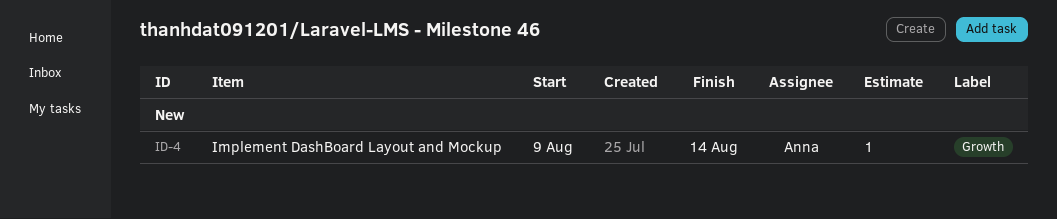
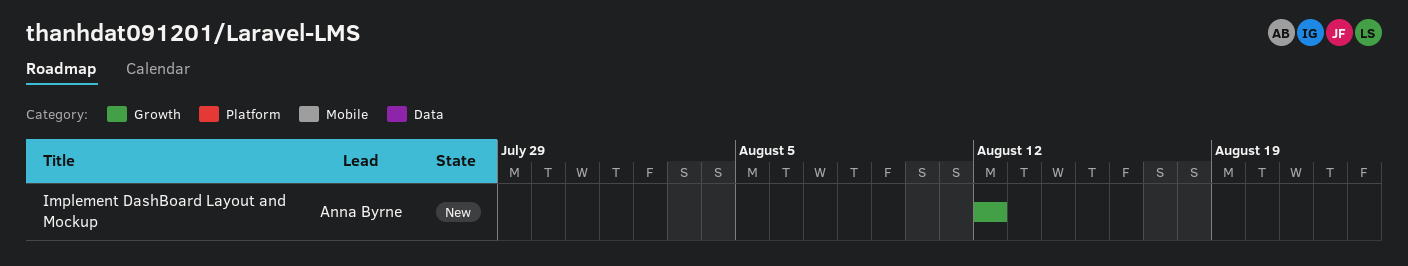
Implement DashBoard Layout and Mockup, start: Aug 9 -> Aug 12
Implement DashBoard Layout and Mockup, due: Aug 14 -> Aug 12

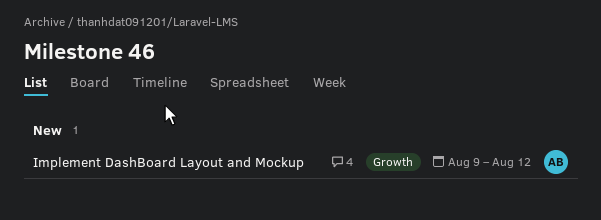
Implement DashBoard Layout and Mockup, start: Aug 12 -> Aug 9

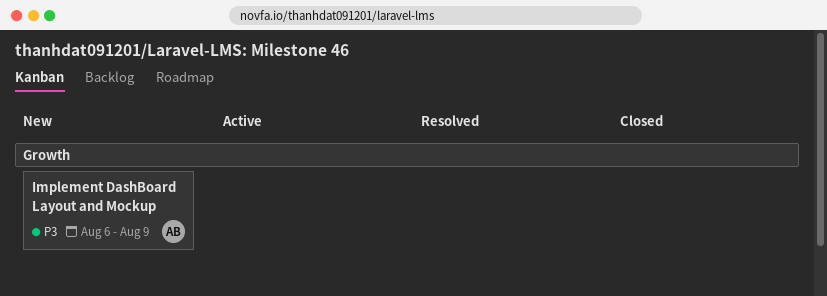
Implement DashBoard Layout and Mockup, start: Aug 9 -> Aug 6
Implement DashBoard Layout and Mockup, due: Aug 12 -> Aug 9

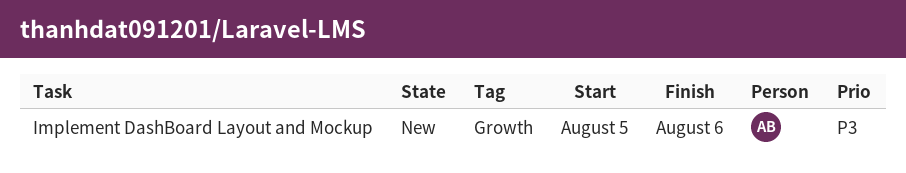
Implement DashBoard Layout and Mockup, start: Aug 6 -> Aug 5
Implement DashBoard Layout and Mockup, due: Aug 9 -> Aug 6

